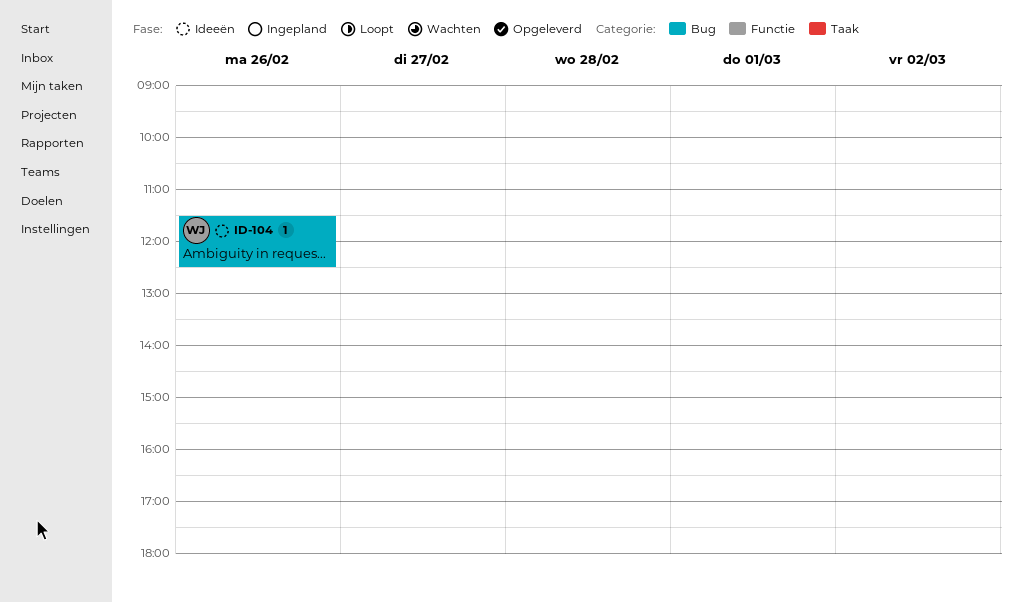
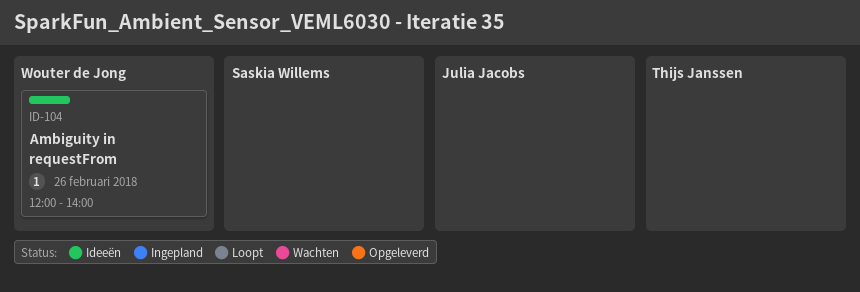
ID-104, begins: 11:30 -> 12:00
ID-104, ends: 12:30 -> 14:00

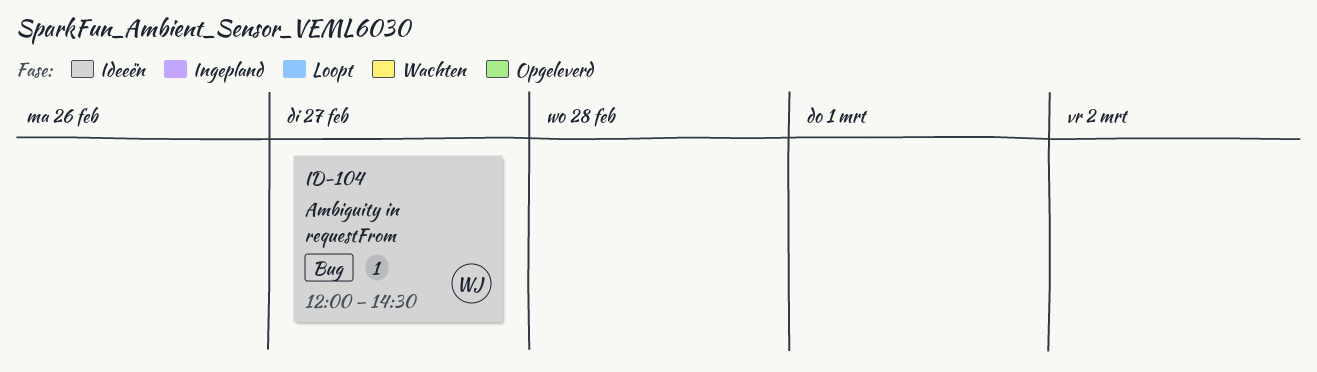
ID-104, day: Feb 26 -> Feb 27
ID-104, ends: 14:00 -> 14:30

